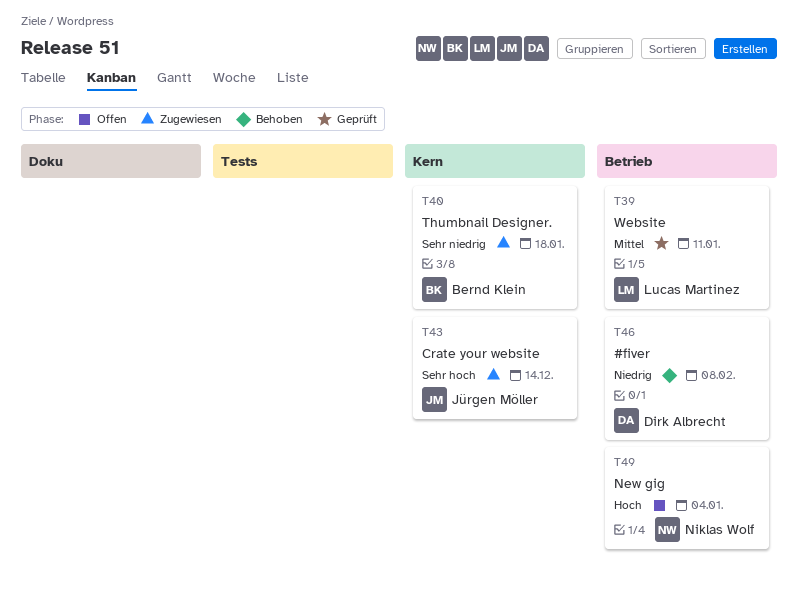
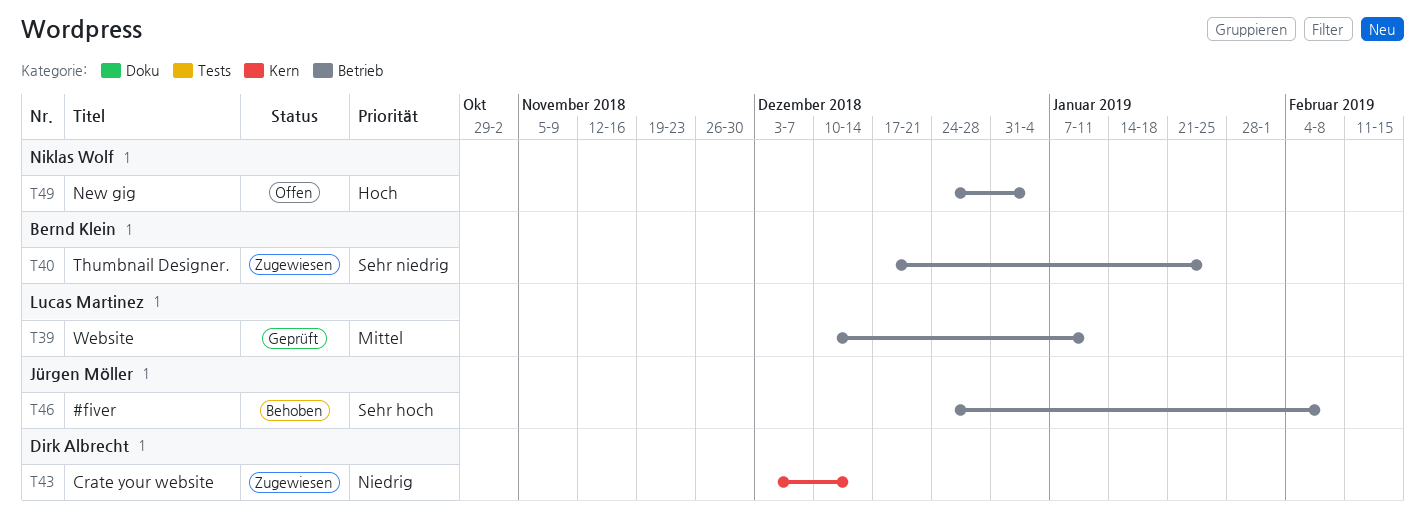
T40, label: Kern -> Betrieb
T40, due: Jan 18 -> Jan 25
T43, owner: Jürgen Möller -> Dirk Albrecht
T43, priority: Sehr hoch -> Niedrig
T46, owner: Dirk Albrecht -> Jürgen Möller
T46, priority: Niedrig -> Sehr hoch

